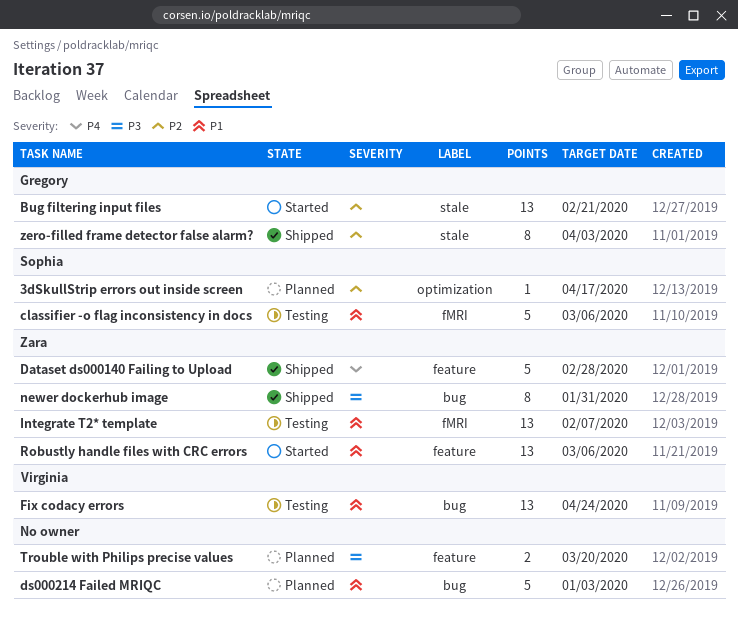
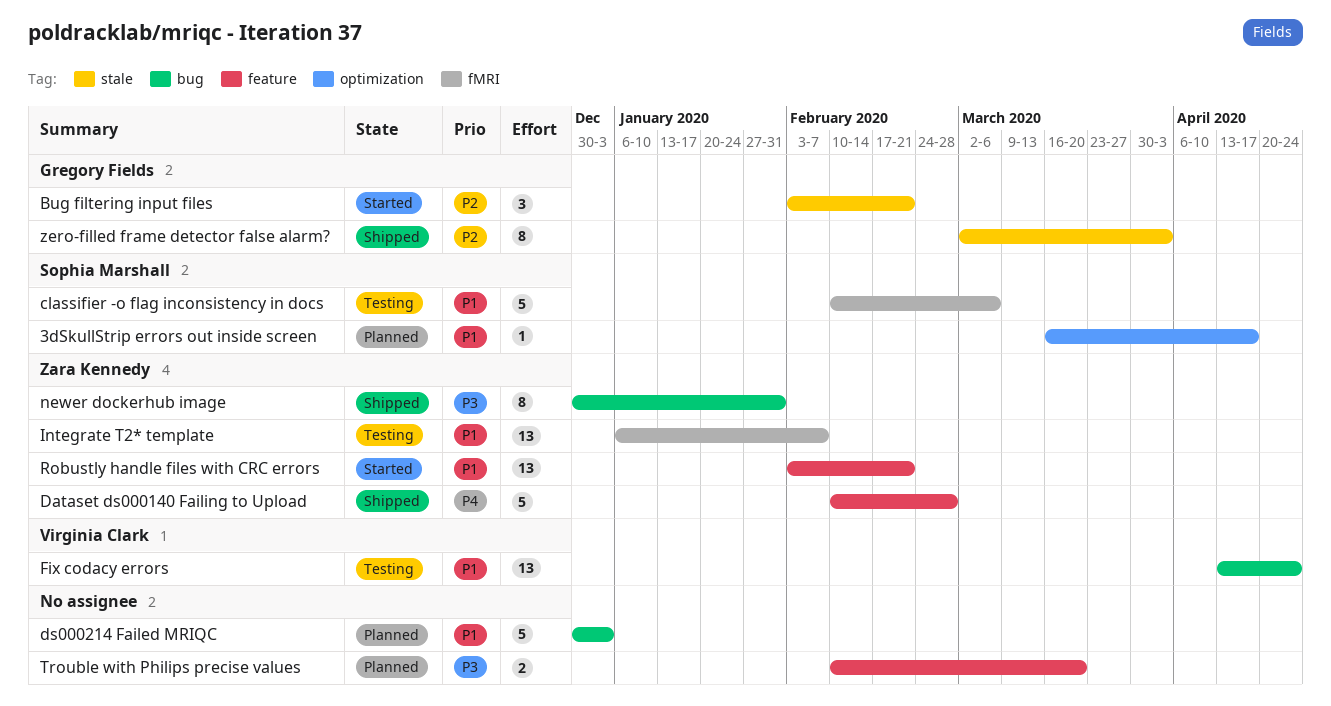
3dSkullStrip errors out inside screen, priority: P2 -> P1
Bug filtering input files, estimate: 13 -> 3
Robustly handle files with CRC errors, due: Mar 6 -> Feb 21

